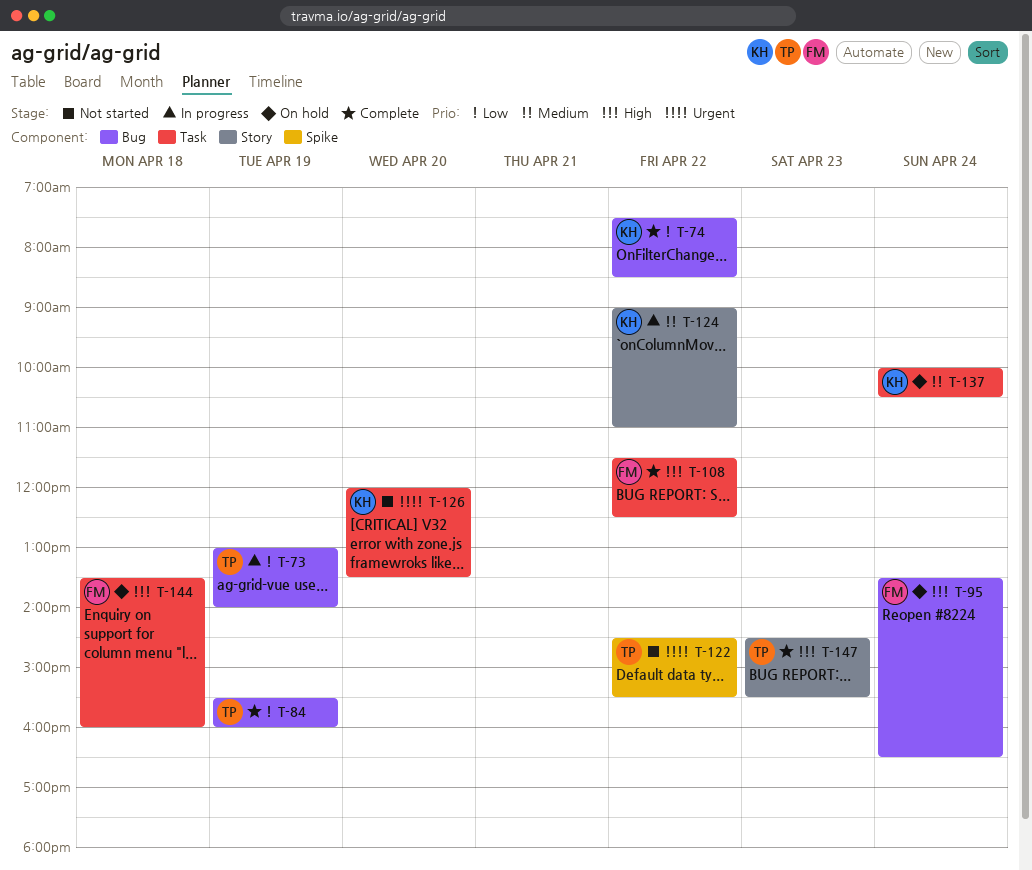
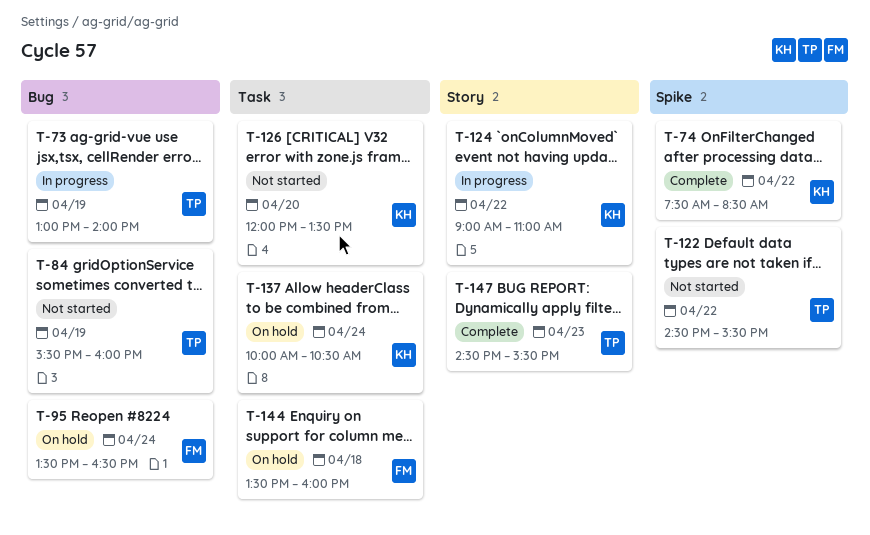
T-74, label: Bug -> Spike
T-84, status: Complete -> Not started
T-108: present -> none

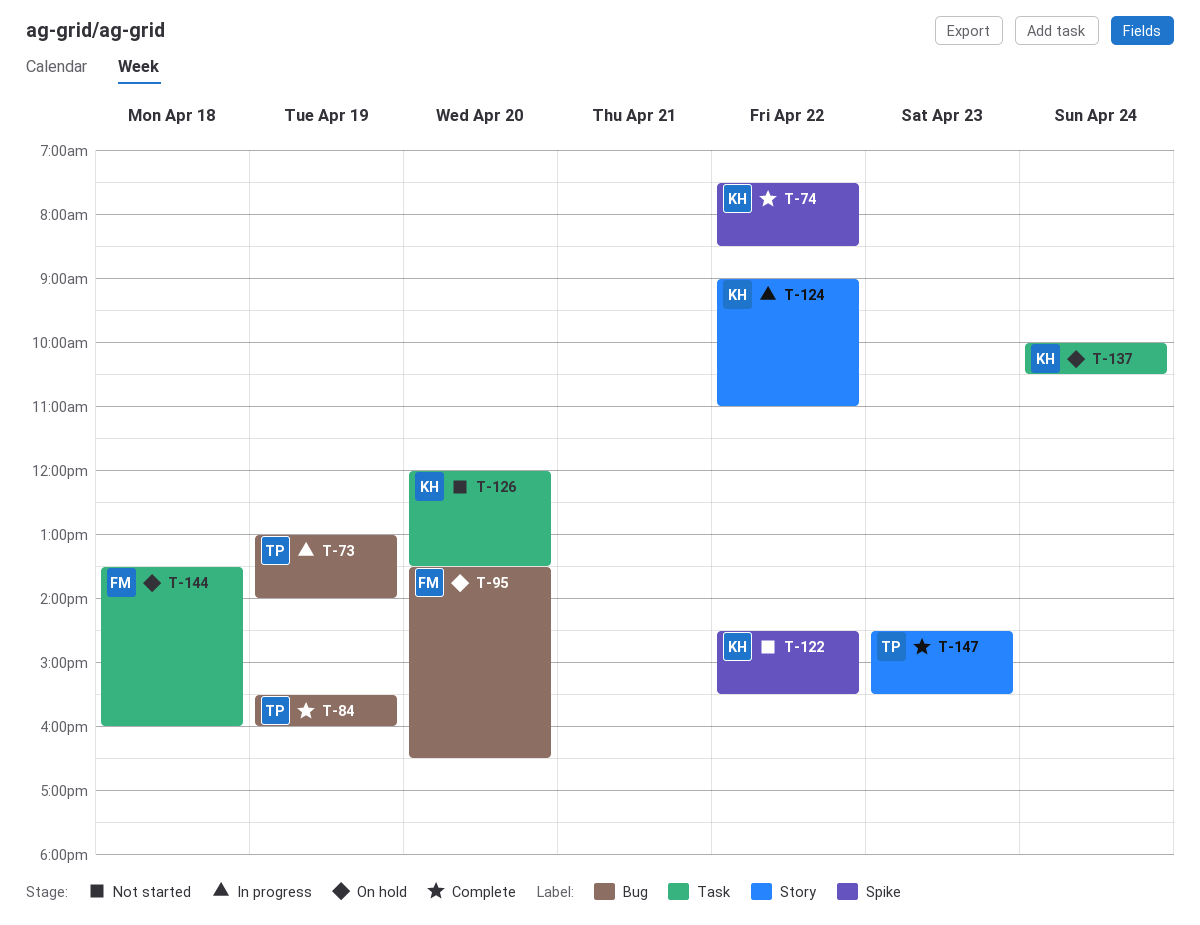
T-84, status: Not started -> Complete
T-95, day: Apr 24 -> Apr 20
T-122, owner: TP -> KH

